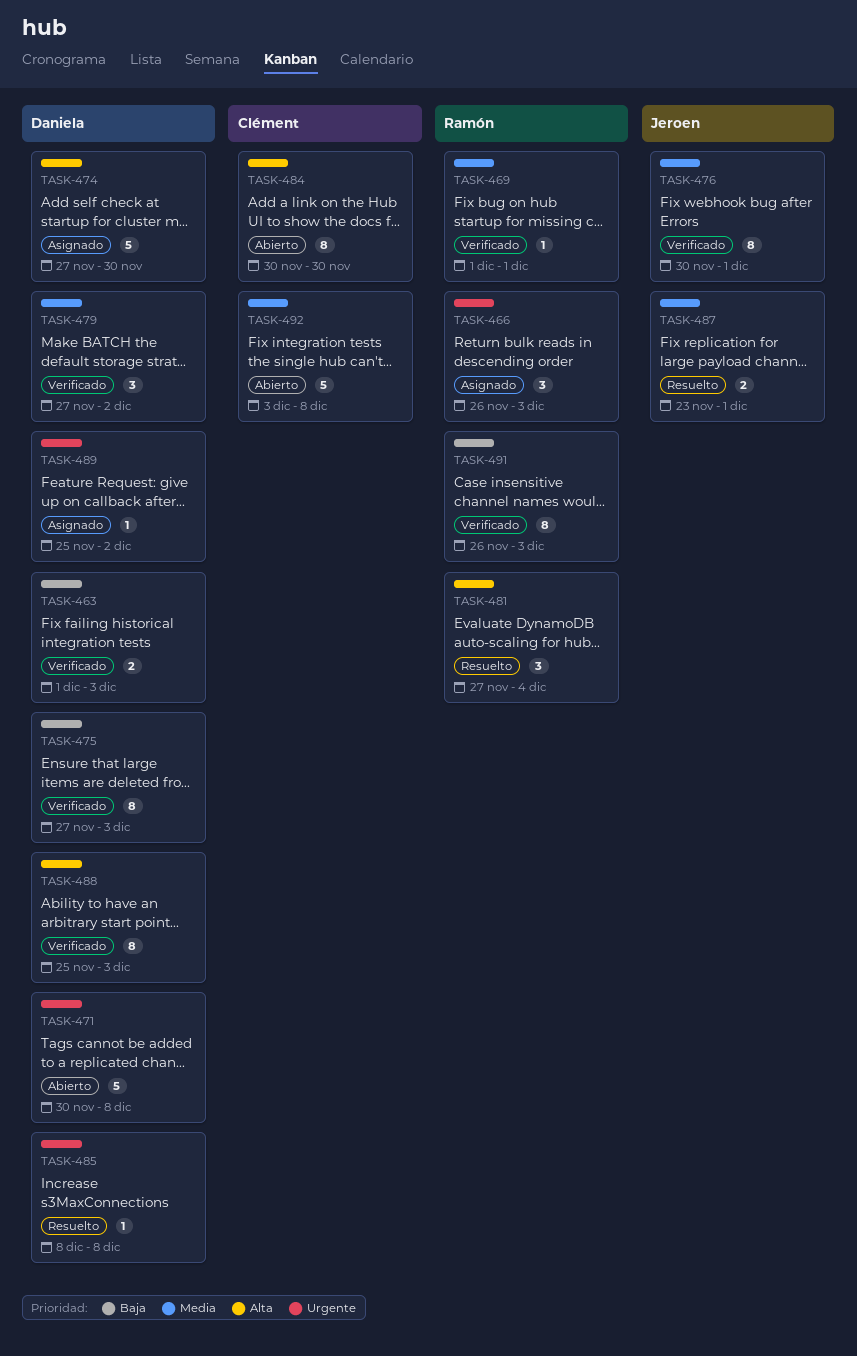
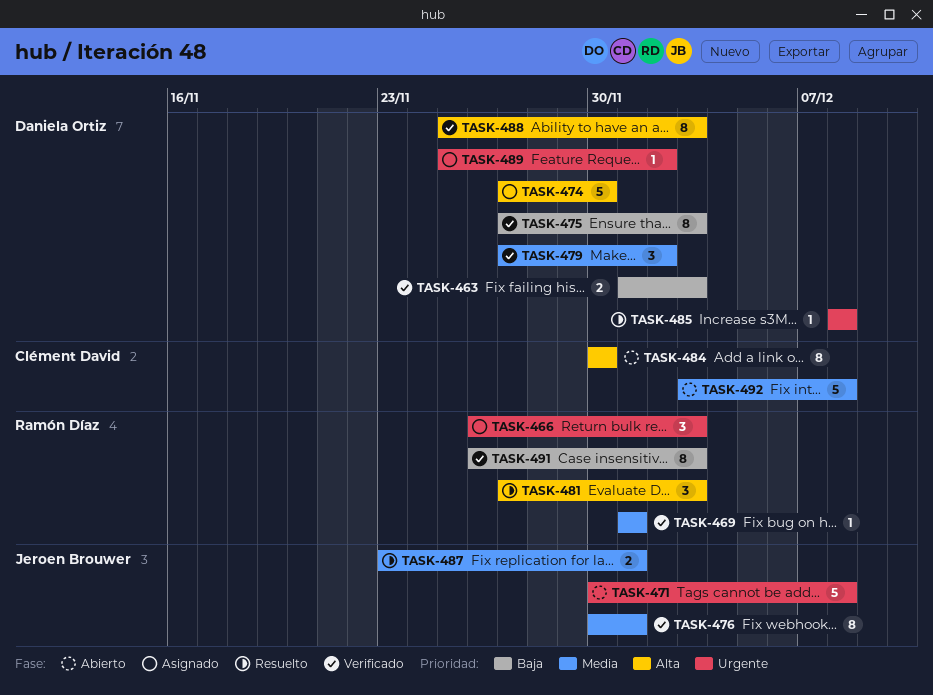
TASK-471, owner: Daniela Ortiz -> Jeroen Brouwer
TASK-481, due: Dec 4 -> Dec 3

